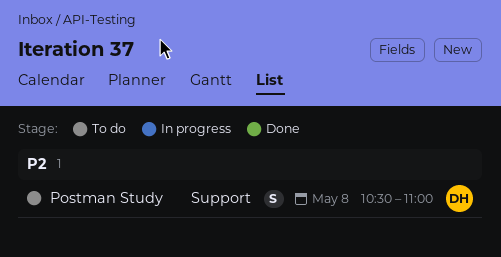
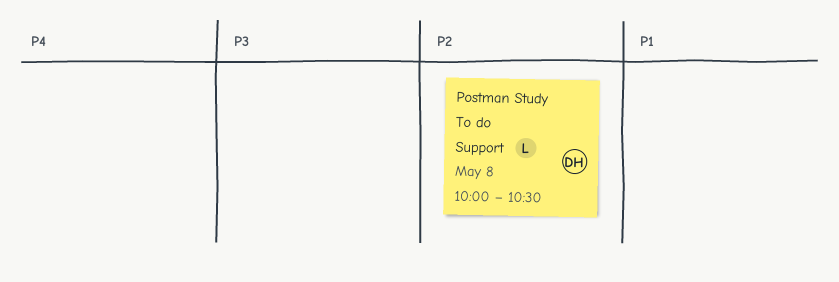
Postman Study, estimate: S -> L
Postman Study, begins: 10:30 -> 10:00
Postman Study, ends: 11:00 -> 10:30

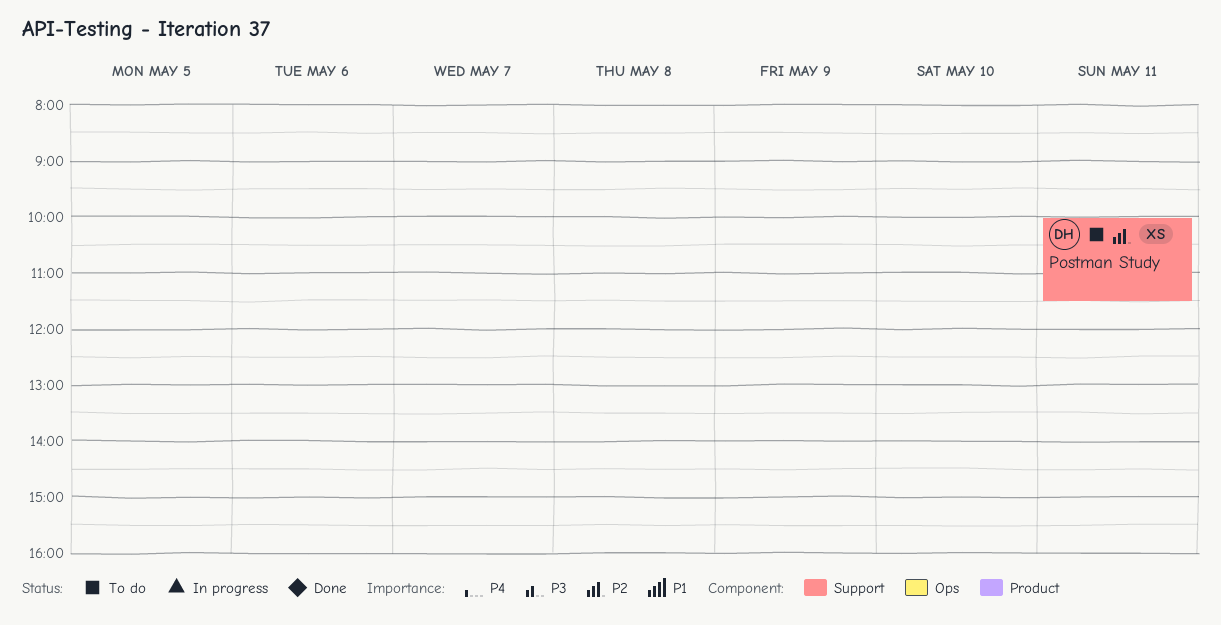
Postman Study, estimate: L -> XS
Postman Study, day: May 8 -> May 11
Postman Study, ends: 10:30 -> 11:30

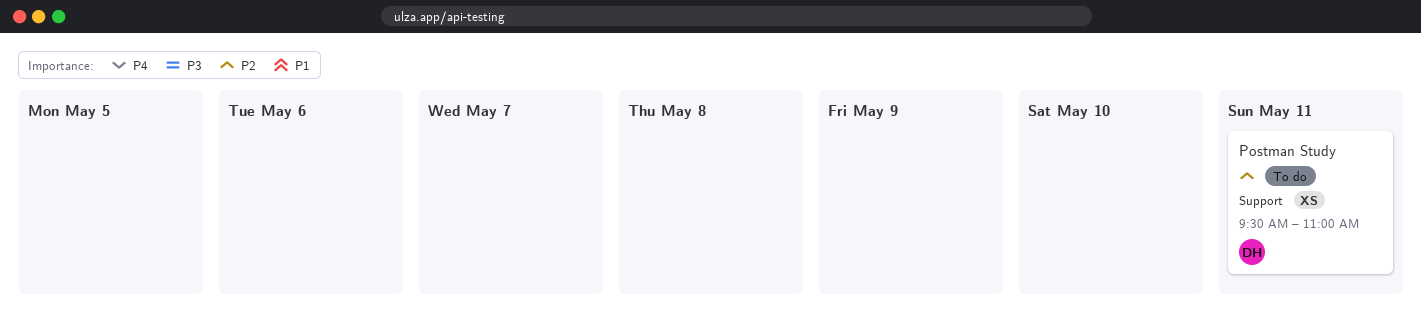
Postman Study, begins: 10:00 -> 09:30
Postman Study, ends: 11:30 -> 11:00

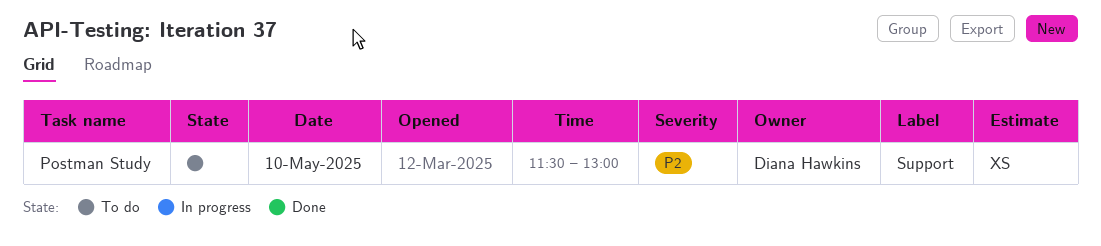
Postman Study, day: May 11 -> May 10
Postman Study, begins: 09:30 -> 11:30
Postman Study, ends: 11:00 -> 13:00

